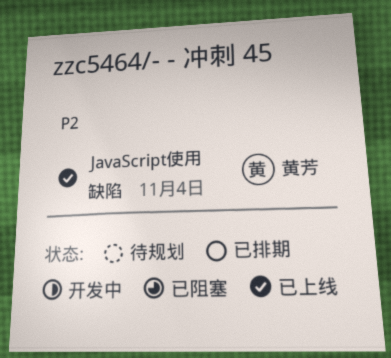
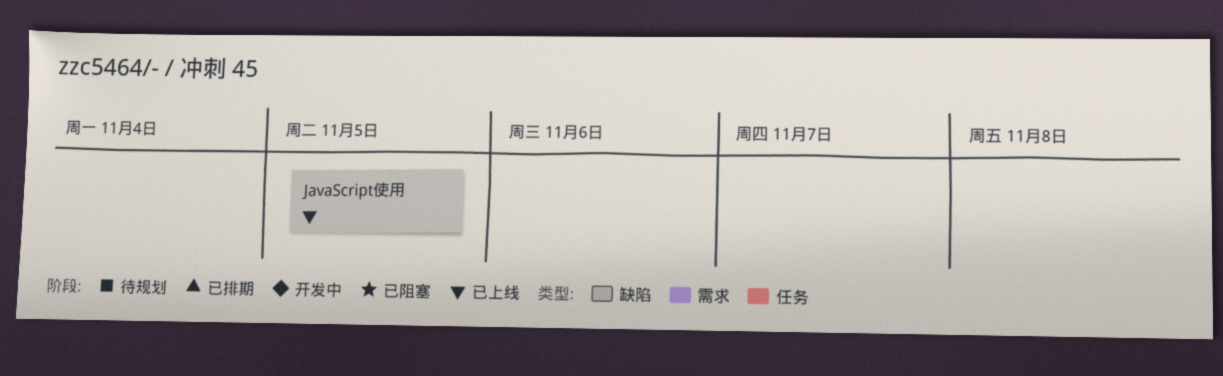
JavaScript使用, due: Nov 4 -> Nov 5

